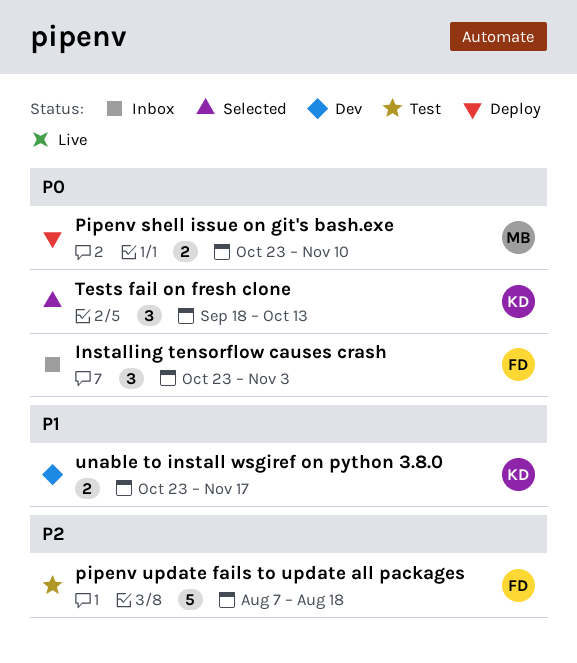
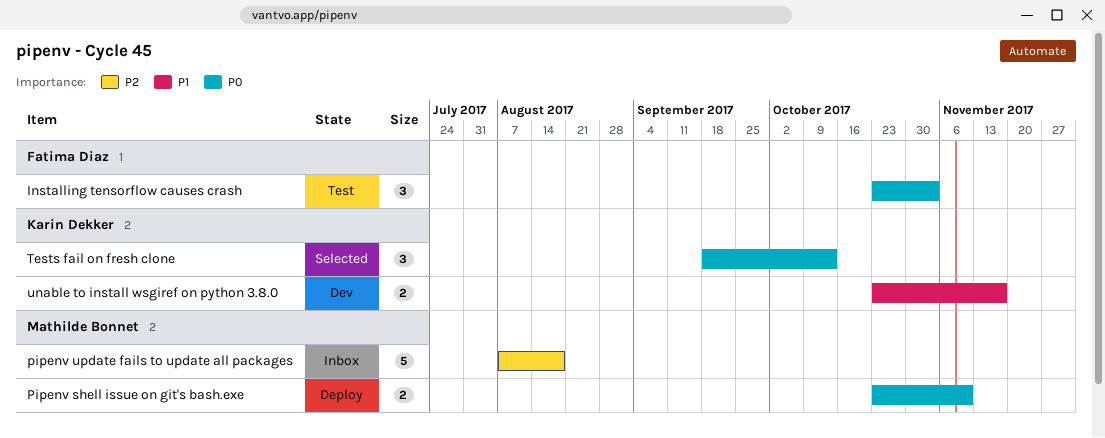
Installing tensorflow causes crash, status: Inbox -> Test
pipenv update fails to update all packages, status: Test -> Inbox
pipenv update fails to update all packages, owner: Fatima Diaz -> Mathilde Bonnet

